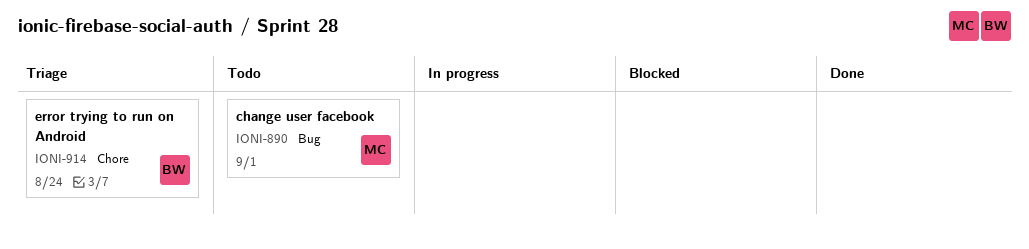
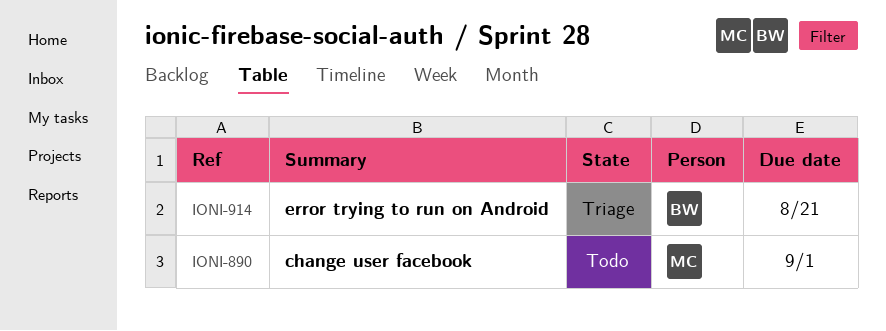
IONI-914, due: Aug 24 -> Aug 21

